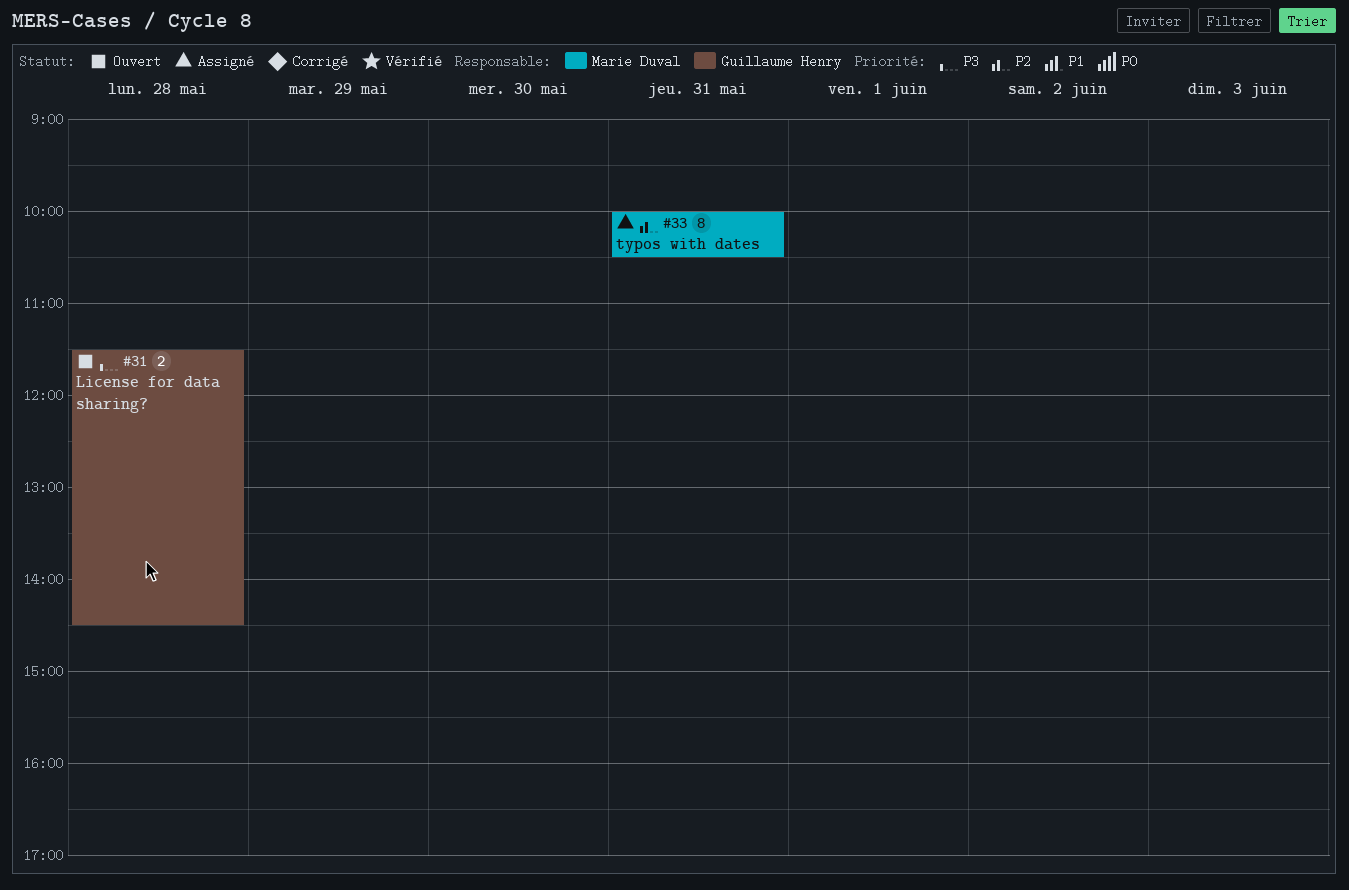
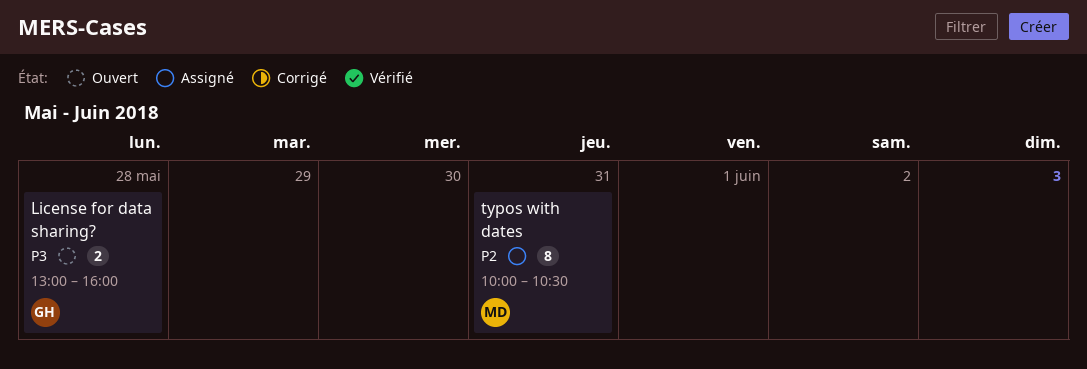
License for data sharing?, begins: 11:30 -> 13:00
License for data sharing?, ends: 14:30 -> 16:00

